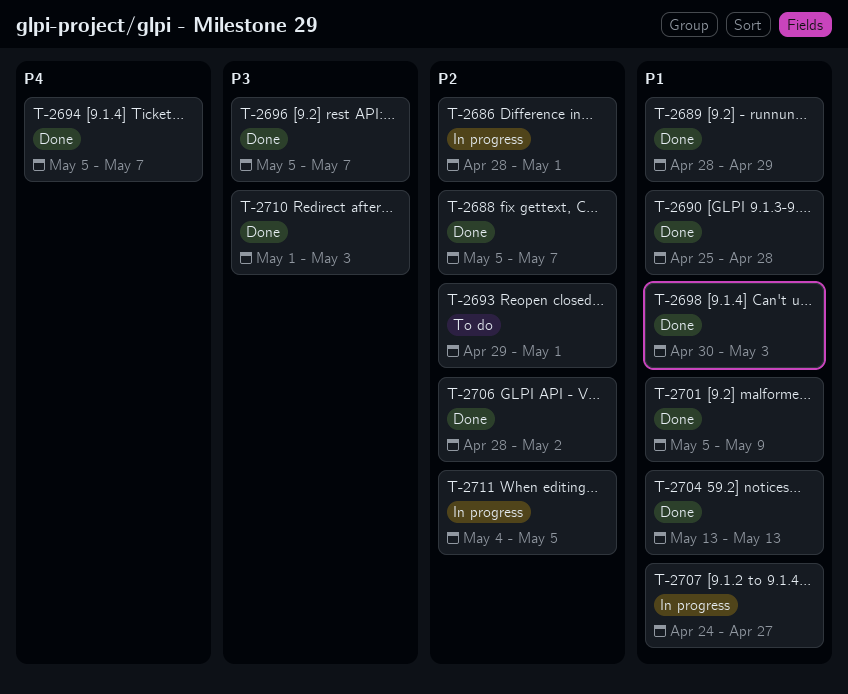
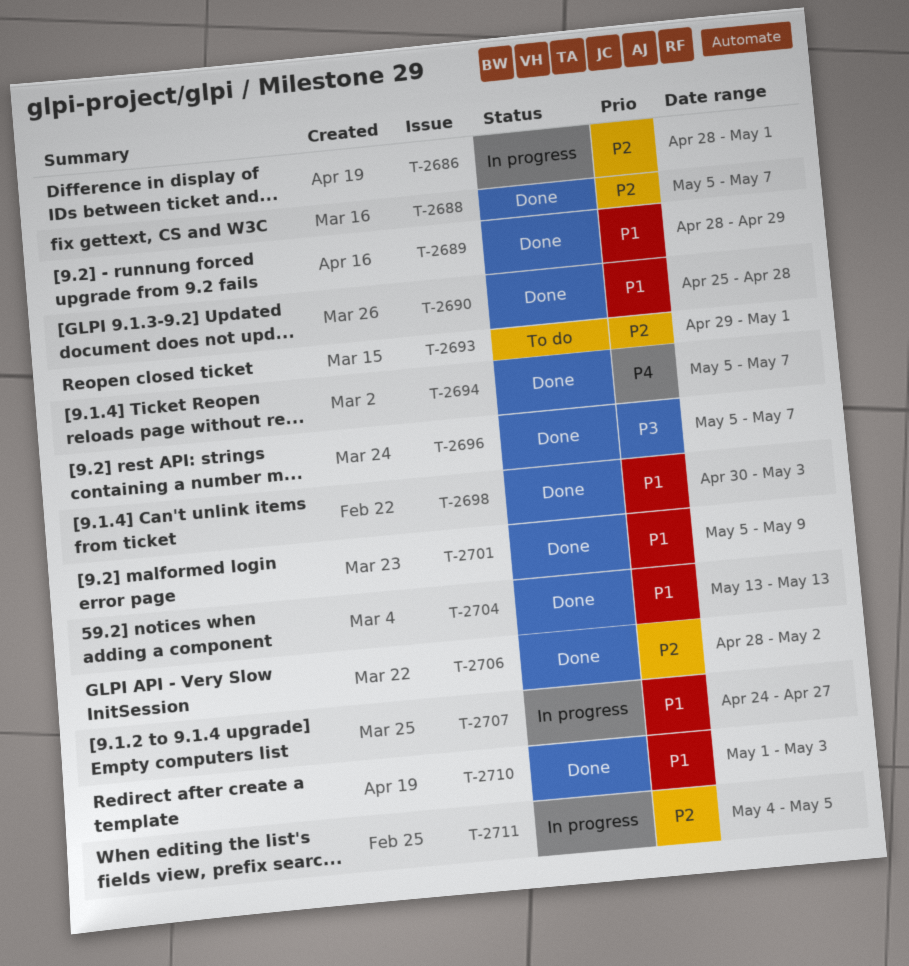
T-2710, priority: P3 -> P1

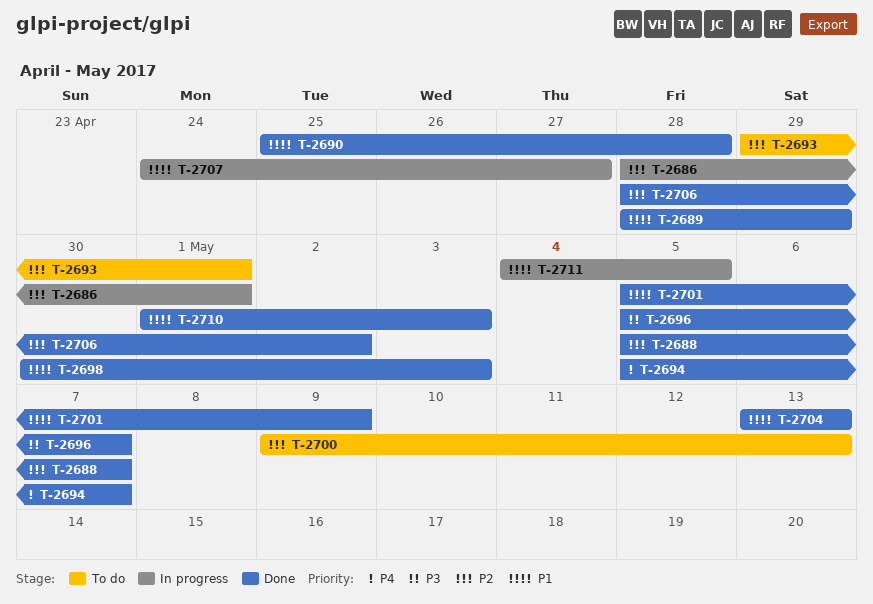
T-2700: none -> present
T-2711, priority: P2 -> P1

